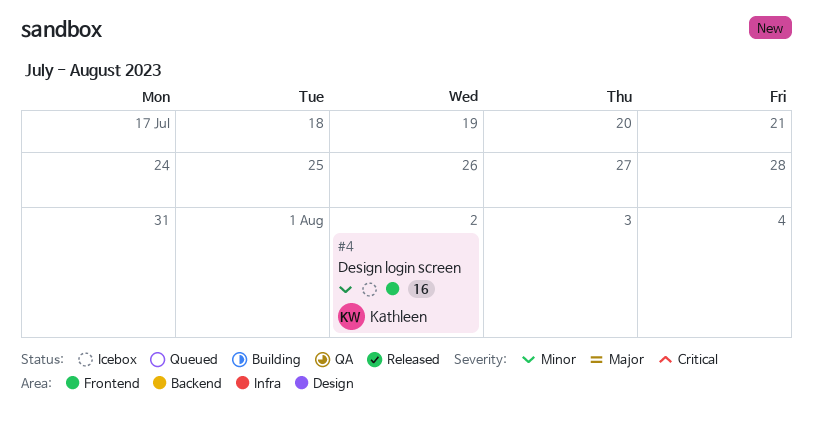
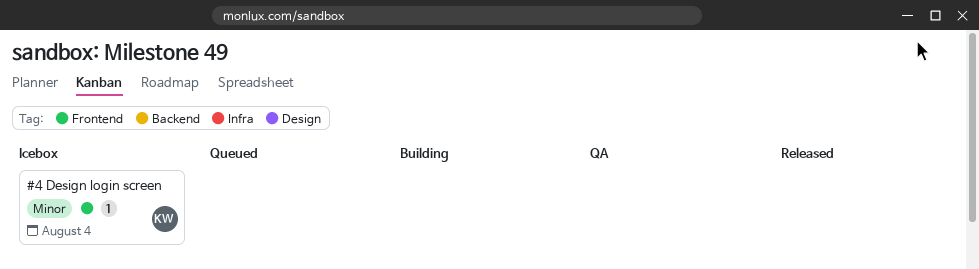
#4, estimate: 16 -> 1
#4, due: Aug 2 -> Aug 4

